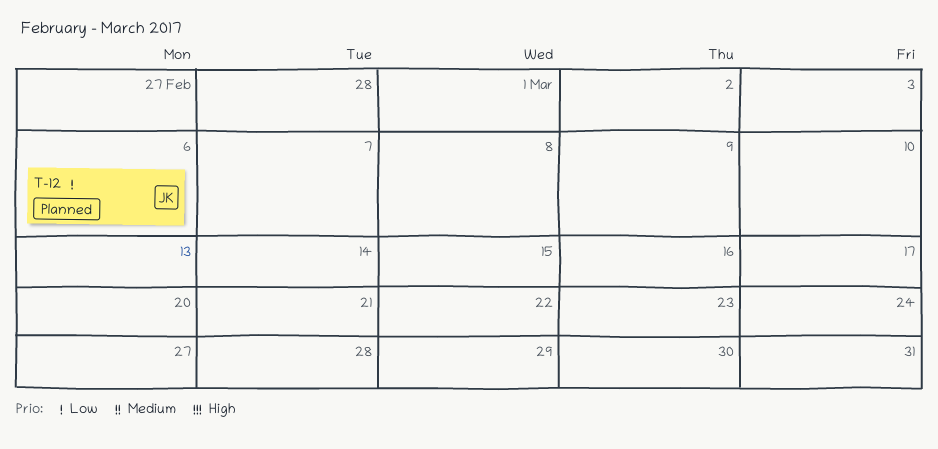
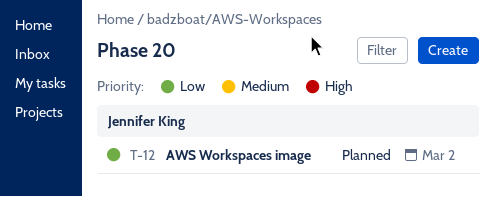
T-12, due: Mar 6 -> Mar 2

